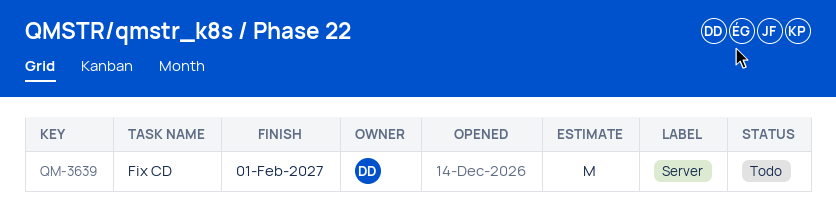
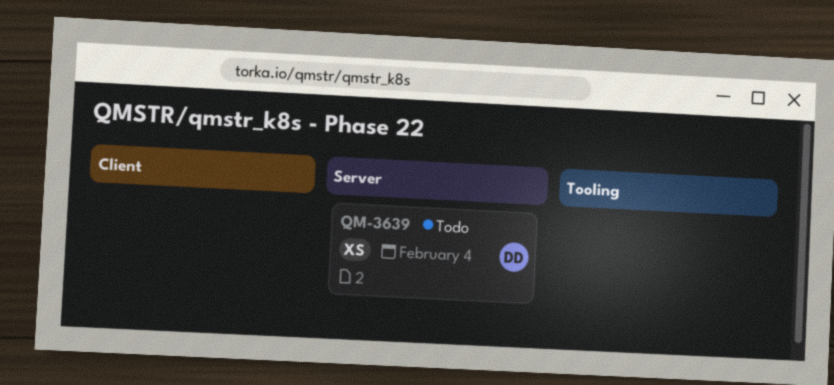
QM-3639, estimate: M -> XS
QM-3639, due: Feb 1 -> Feb 4

